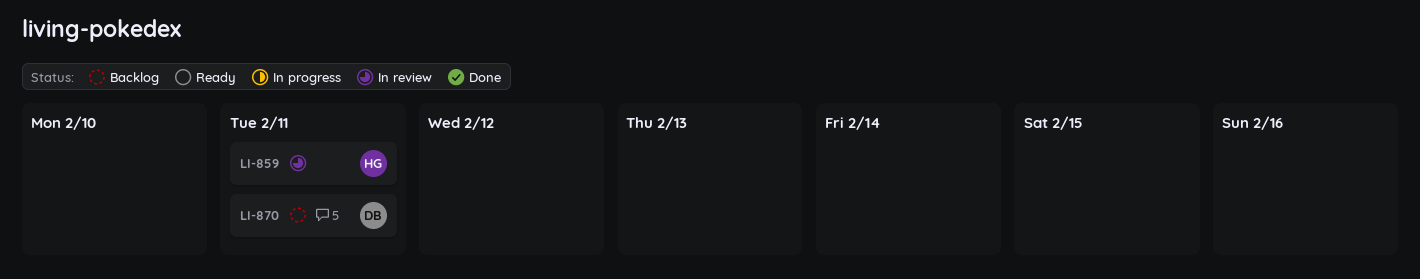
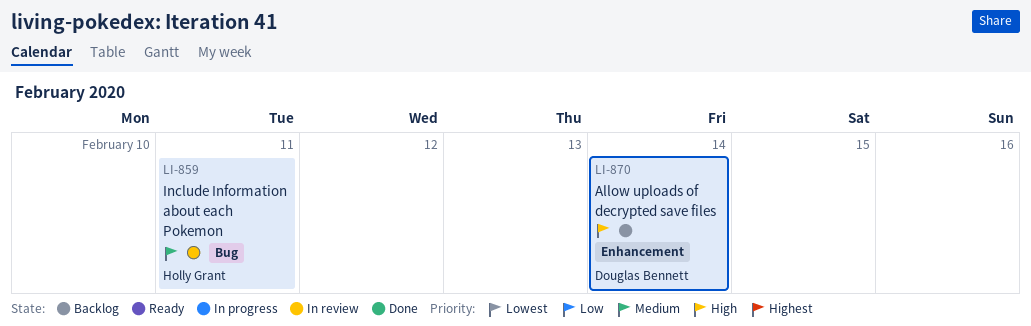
LI-870, due: Feb 11 -> Feb 14

